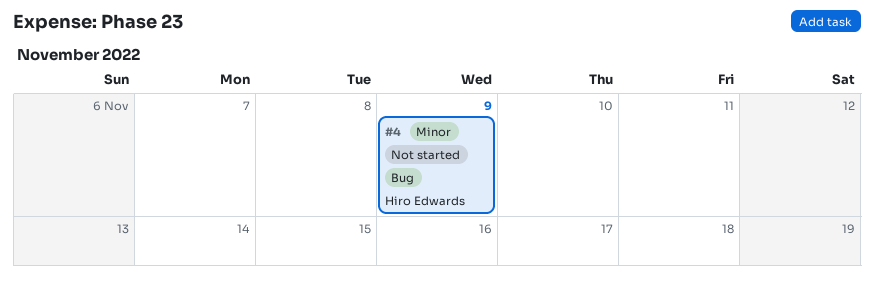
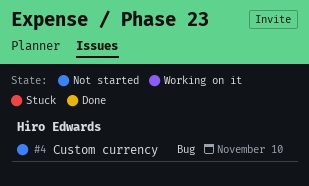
#4, due: Nov 9 -> Nov 10

